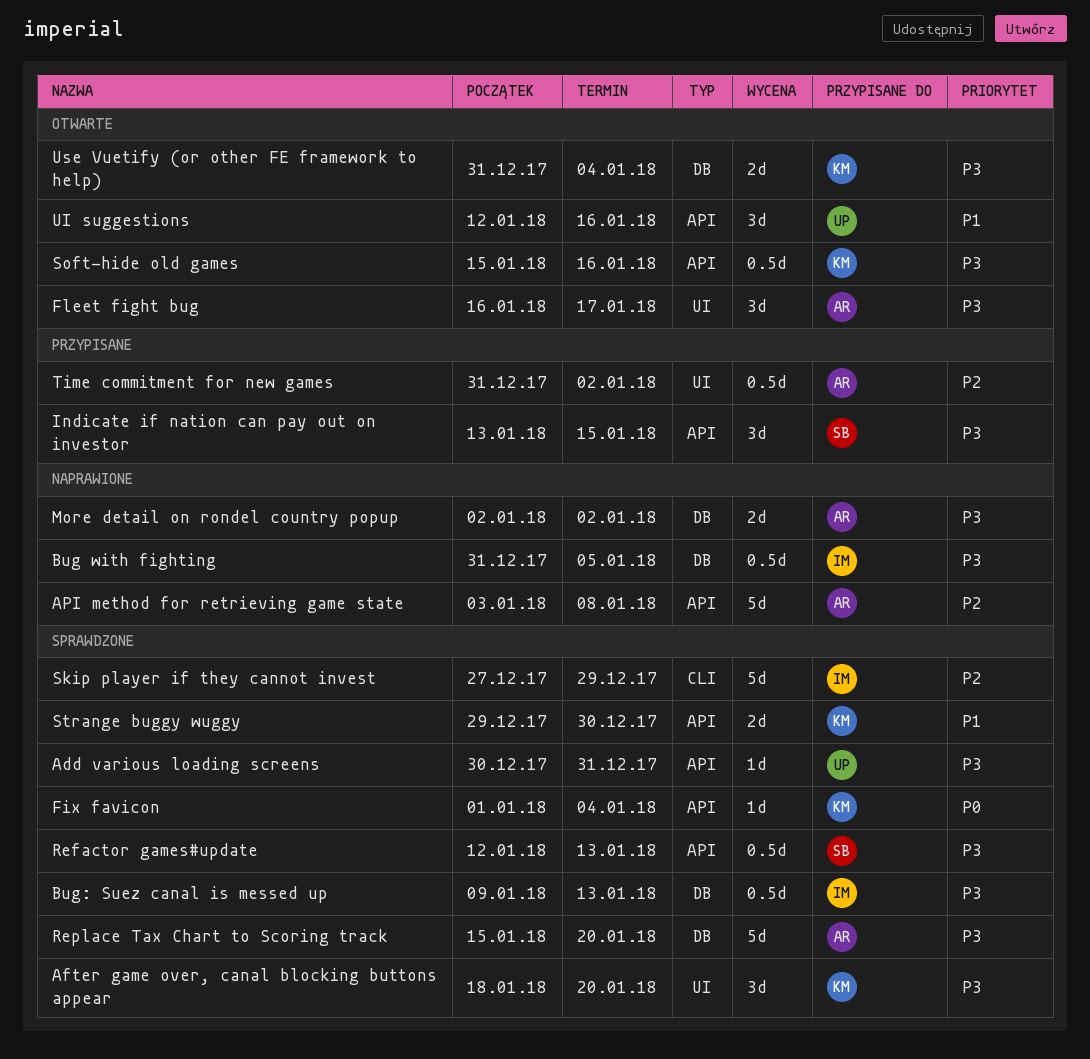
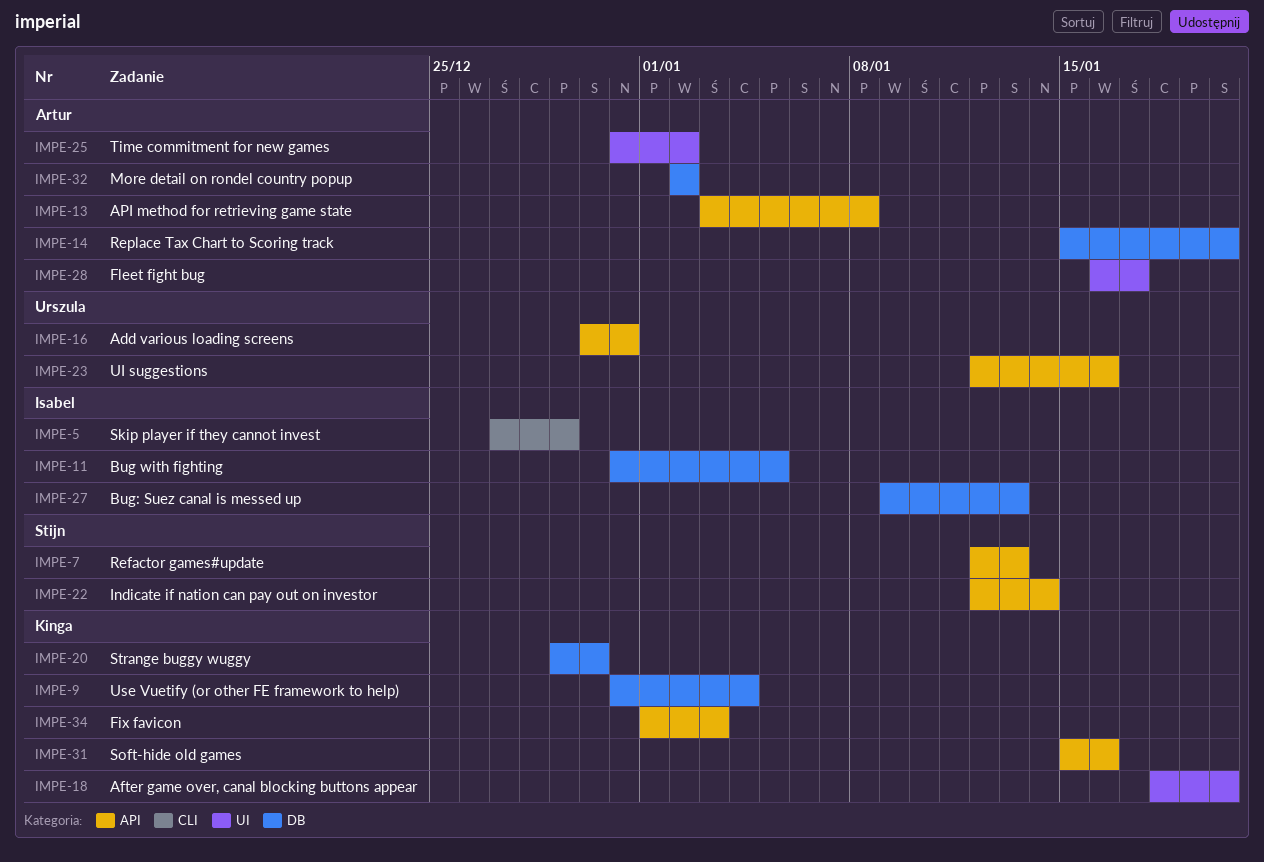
Fix favicon, due: Jan 4 -> Jan 3
Indicate if nation can pay out on investor, start: Jan 13 -> Jan 12
Indicate if nation can pay out on investor, due: Jan 15 -> Jan 14
Strange buggy wuggy, label: API -> DB

